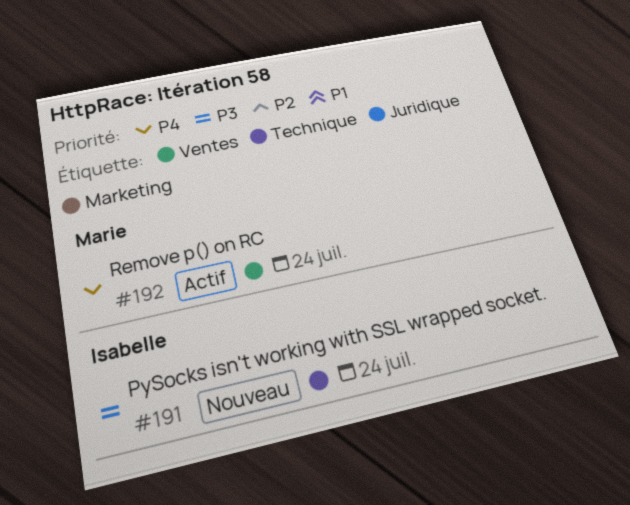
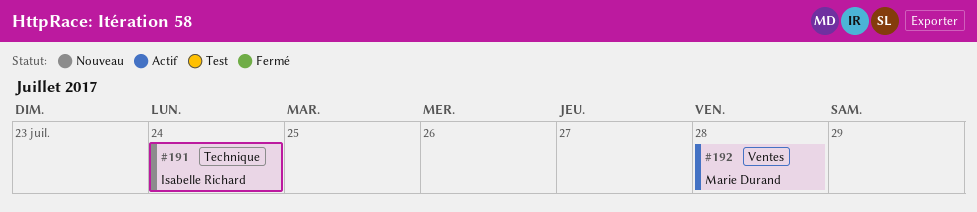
#192, due: Jul 24 -> Jul 28

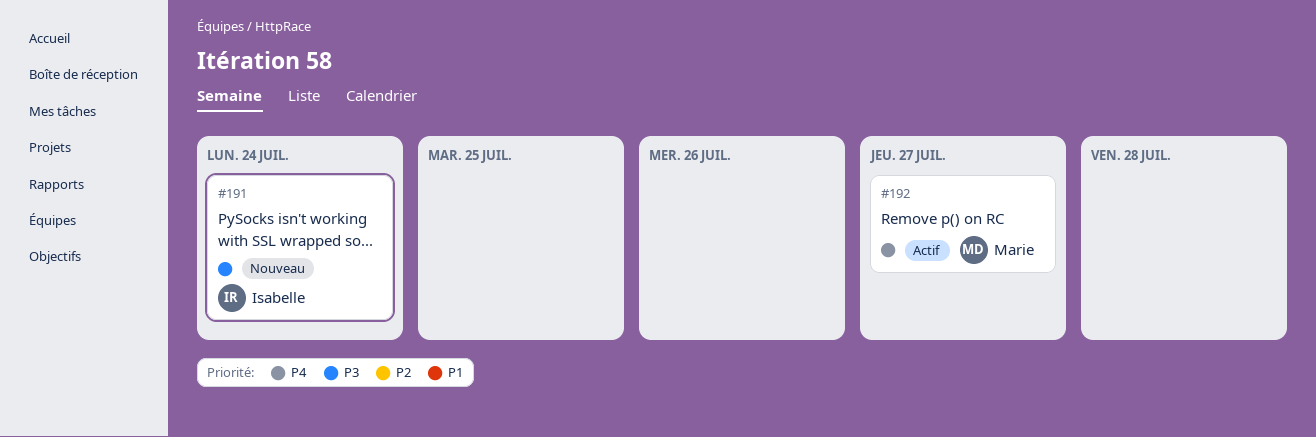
#192, due: Jul 28 -> Jul 27

